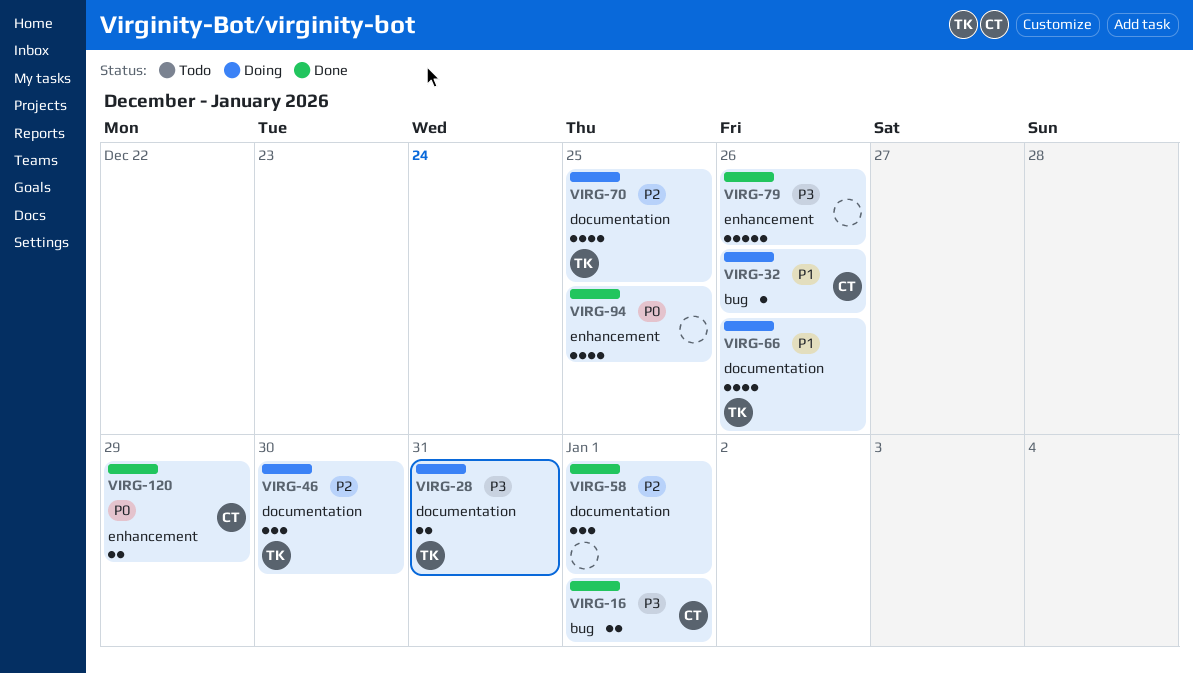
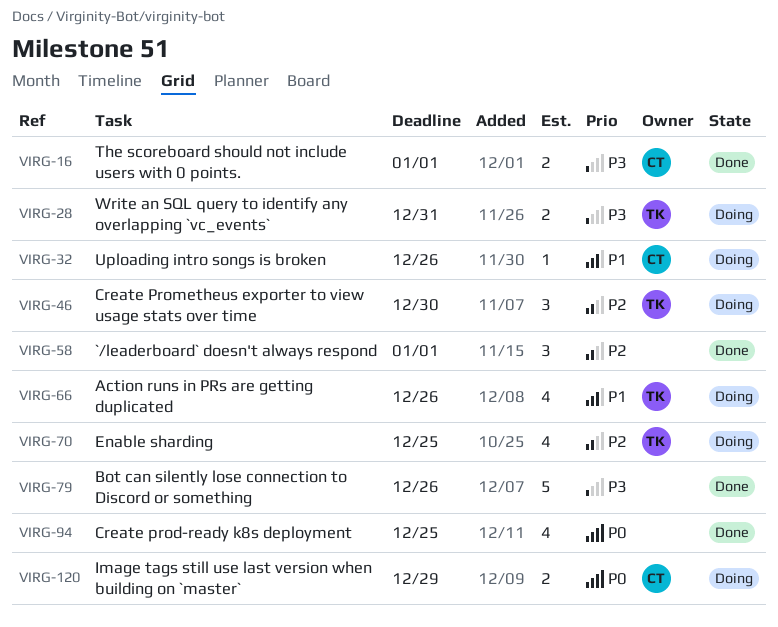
VIRG-120, status: Done -> Doing

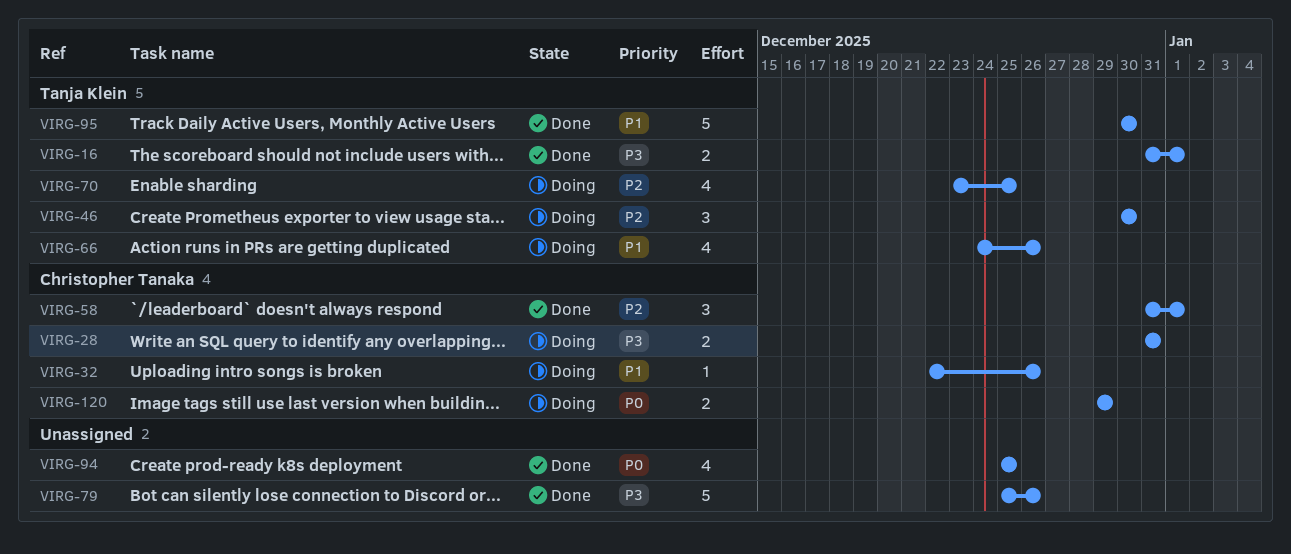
VIRG-16, owner: Christopher Tanaka -> Tanja Klein
VIRG-28, owner: Tanja Klein -> Christopher Tanaka
VIRG-58, owner: none -> Christopher Tanaka
VIRG-95: none -> present

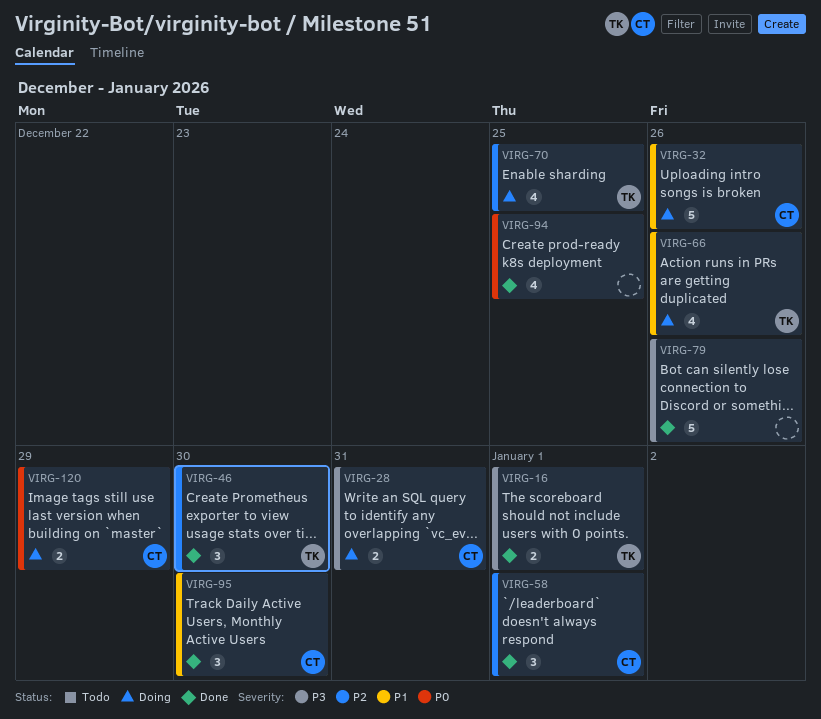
VIRG-32, estimate: 1 -> 5
VIRG-46, status: Doing -> Done
VIRG-95, owner: Tanja Klein -> Christopher Tanaka
VIRG-95, estimate: 5 -> 3

